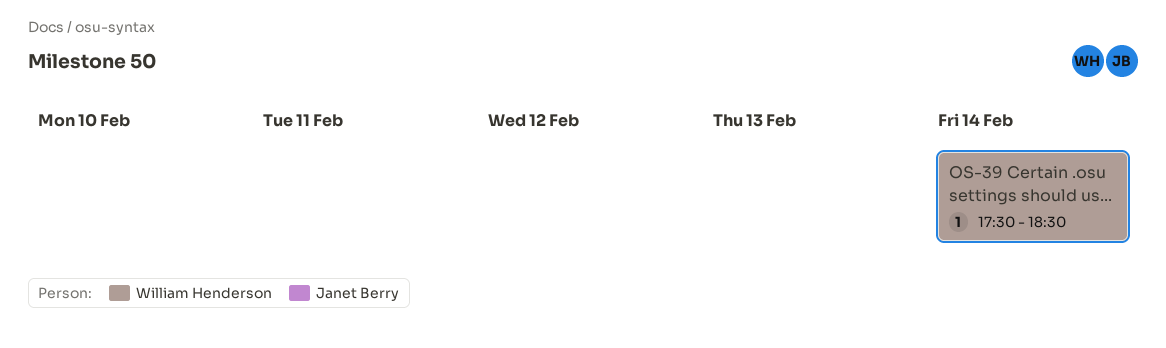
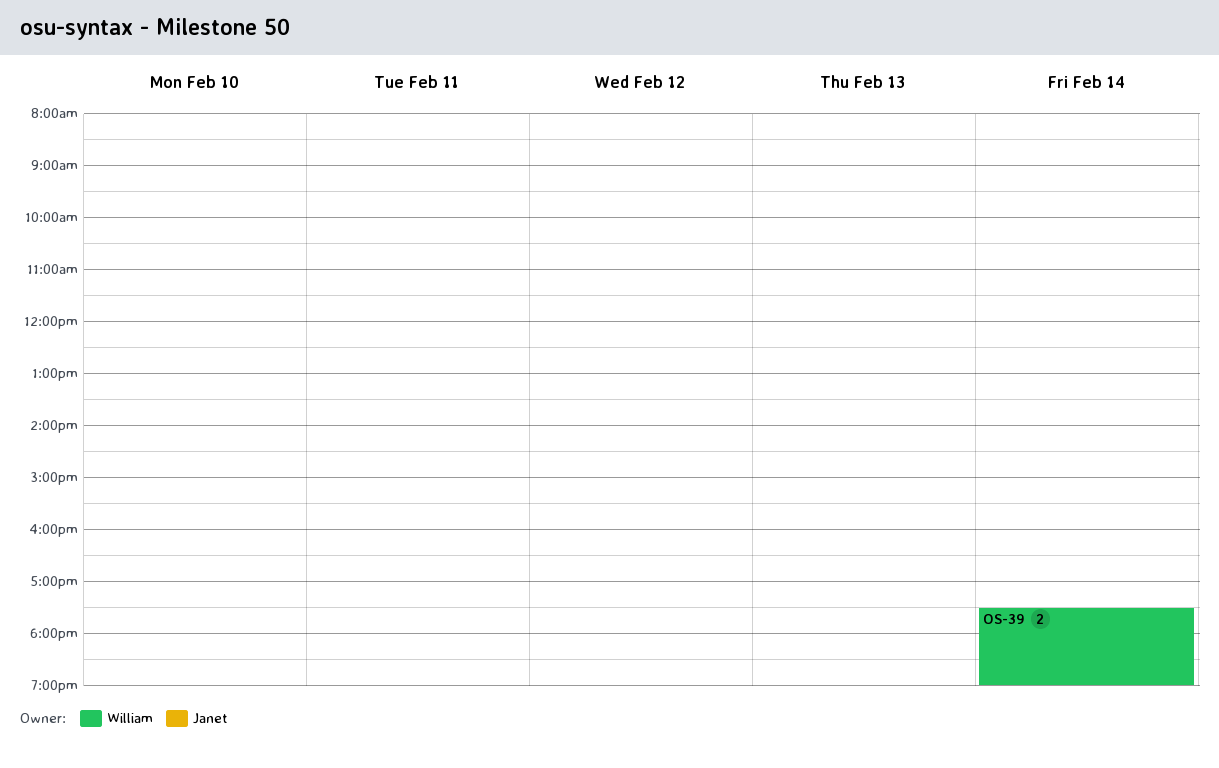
OS-39, estimate: 1 -> 2
OS-39, ends: 18:30 -> 19:00

